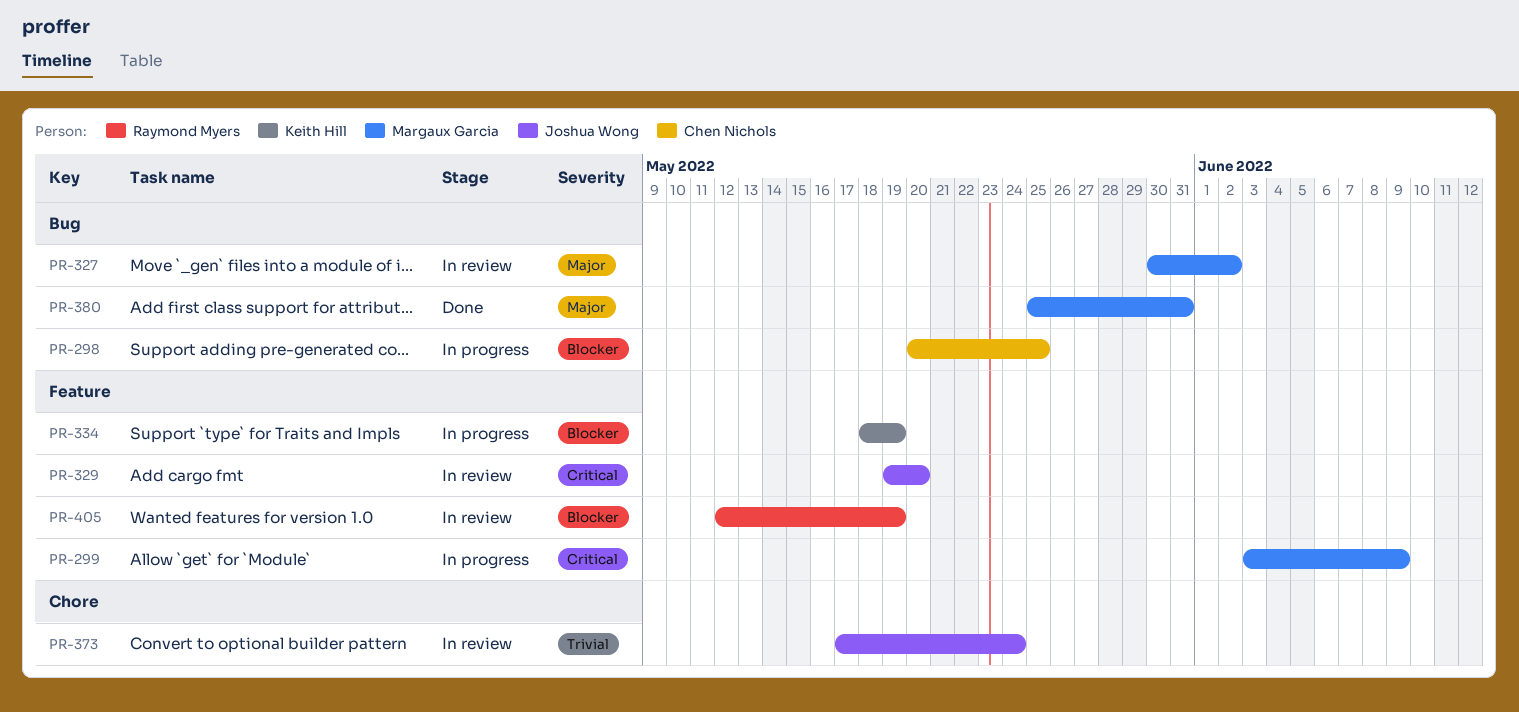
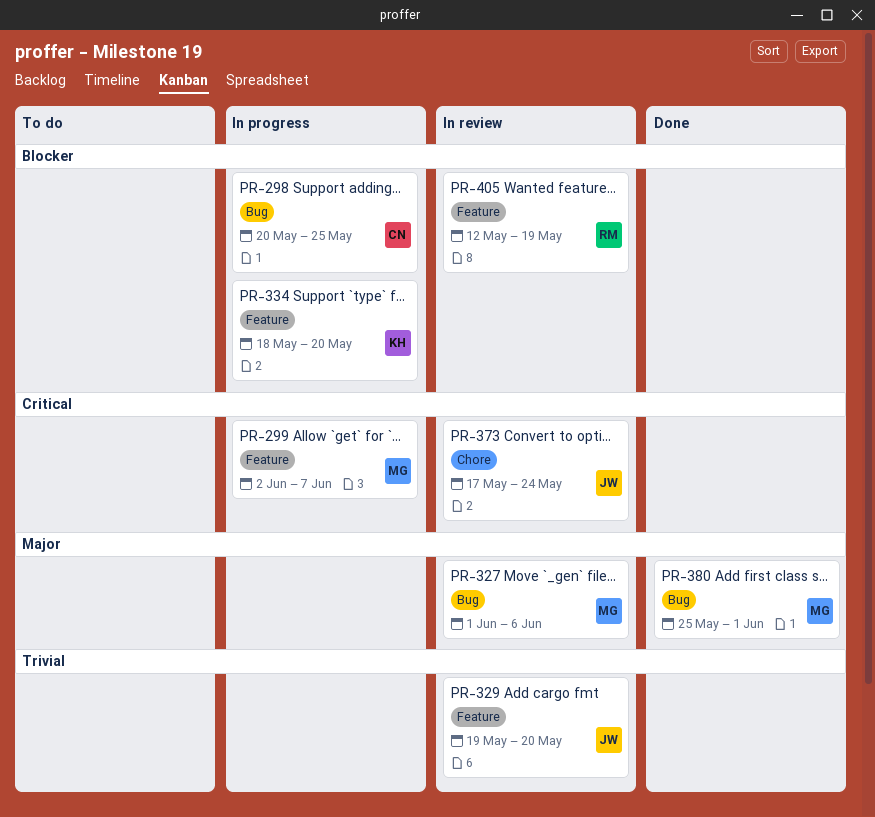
PR-299, start: Jun 3 -> Jun 2
PR-299, due: Jun 9 -> Jun 7
PR-327, start: May 30 -> Jun 1
PR-327, due: Jun 2 -> Jun 6
PR-329, priority: Critical -> Trivial
PR-334, due: May 19 -> May 20
PR-373, priority: Trivial -> Critical
PR-380, due: May 31 -> Jun 1

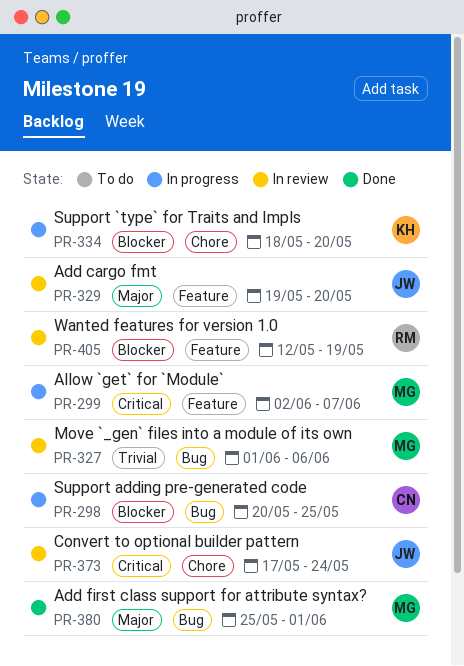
PR-327, priority: Major -> Trivial
PR-329, priority: Trivial -> Major
PR-334, label: Feature -> Chore

